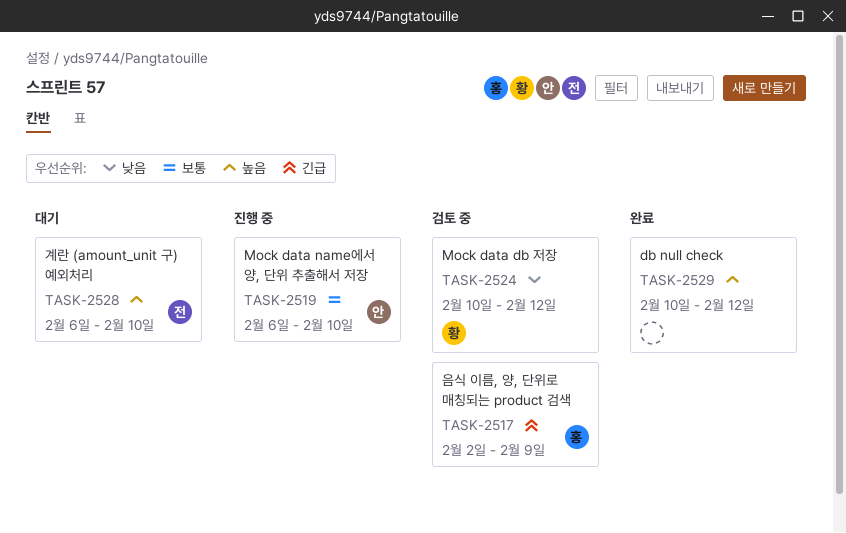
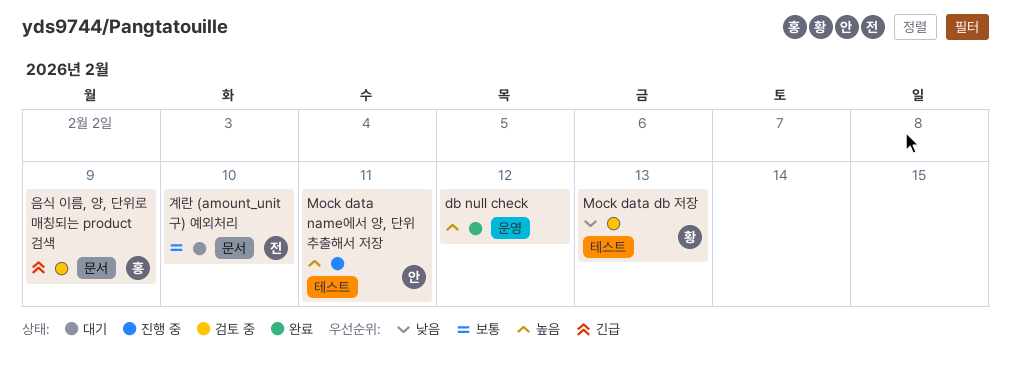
Mock data db 저장, due: Feb 12 -> Feb 13
Mock data name에서 양, 단위 추출해서 저장, priority: 보통 -> 높음
Mock data name에서 양, 단위 추출해서 저장, due: Feb 10 -> Feb 11
계란 (amount_unit 구) 예외처리, priority: 높음 -> 보통

